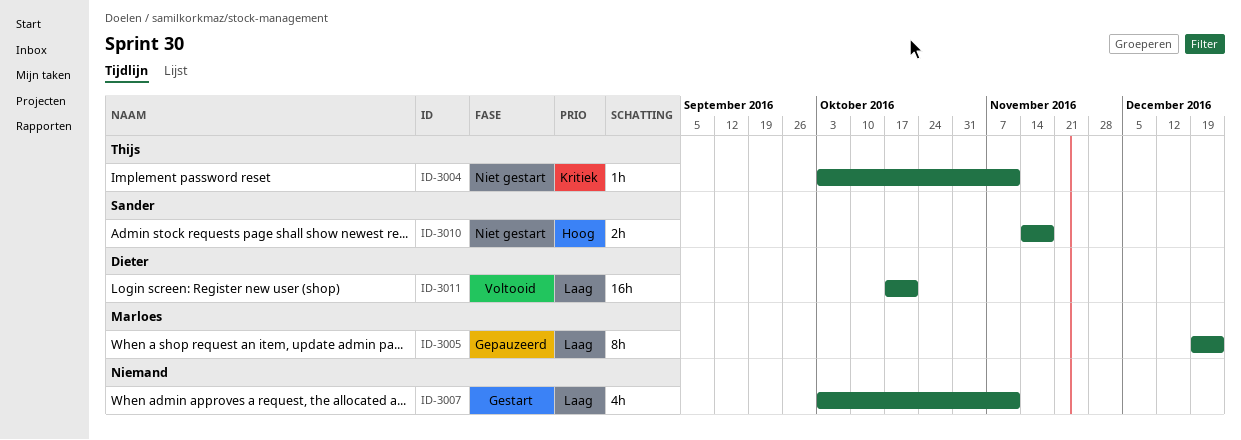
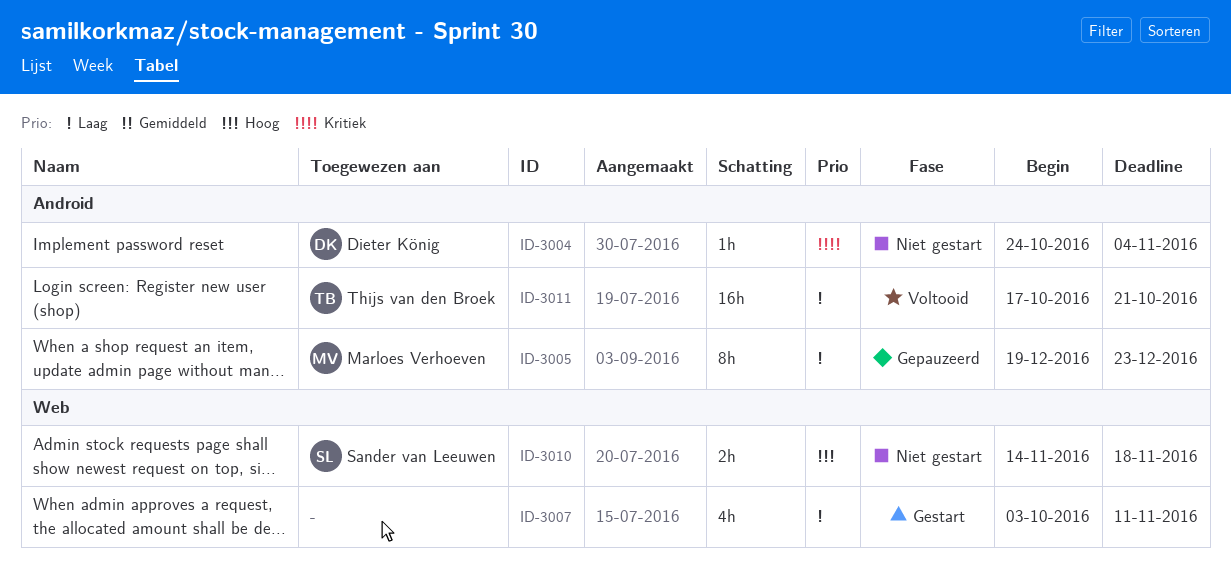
ID-3004, owner: Thijs van den Broek -> Dieter König
ID-3004, start: Oct 3 -> Oct 24
ID-3004, due: Nov 11 -> Nov 4
ID-3011, owner: Dieter König -> Thijs van den Broek

